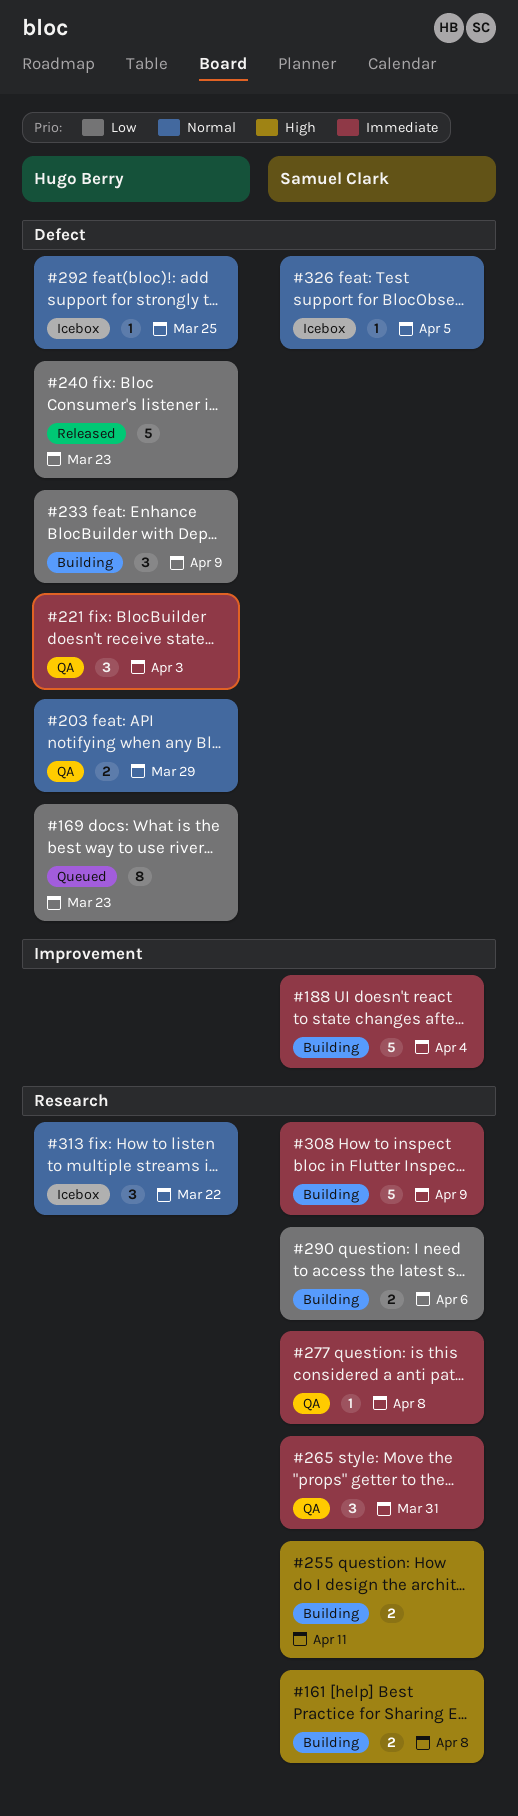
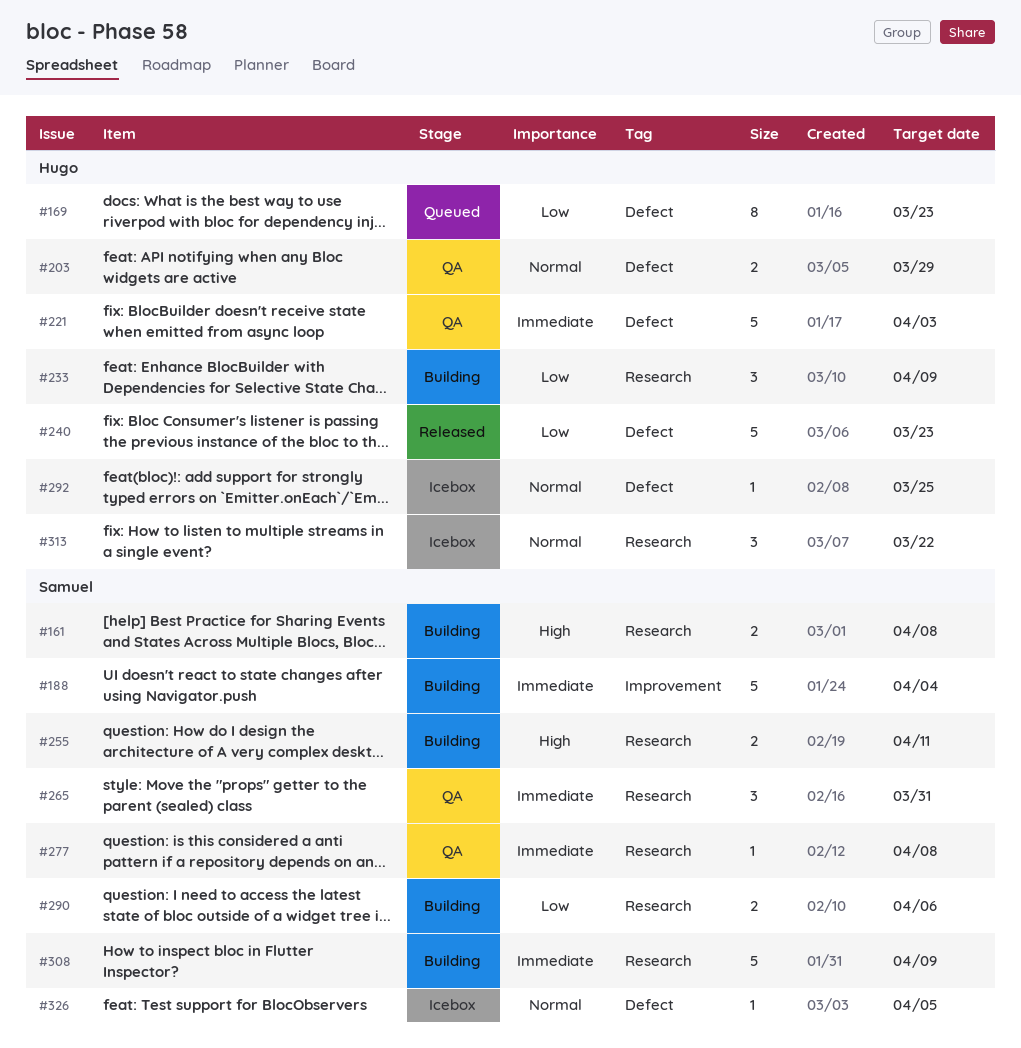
#221, estimate: 3 -> 5
#233, label: Defect -> Research

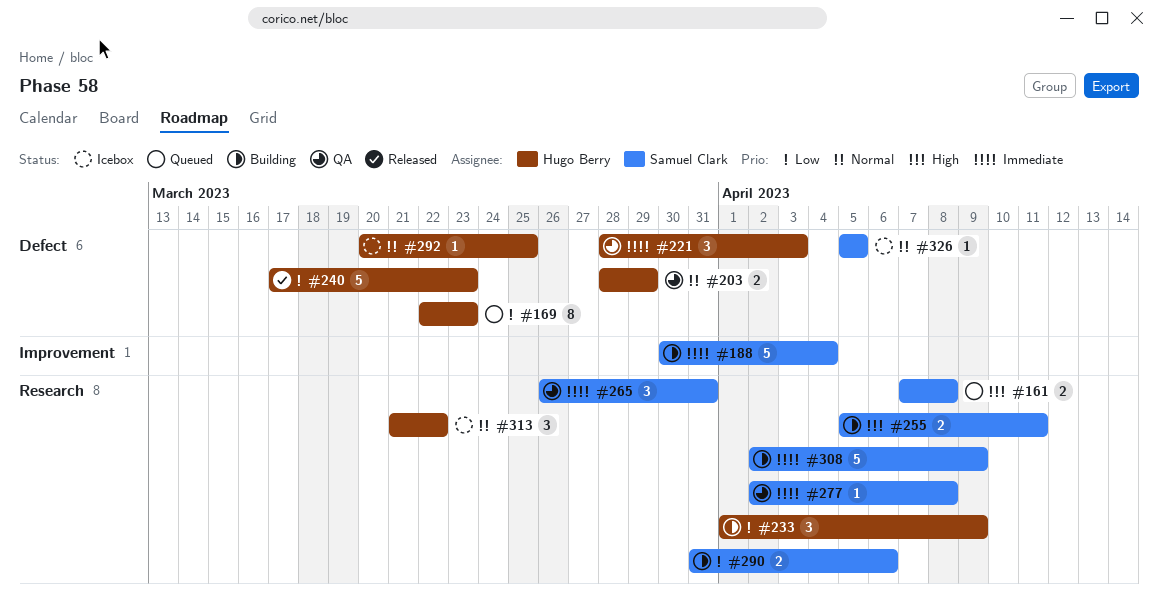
#161, status: Building -> Queued
#221, estimate: 5 -> 3

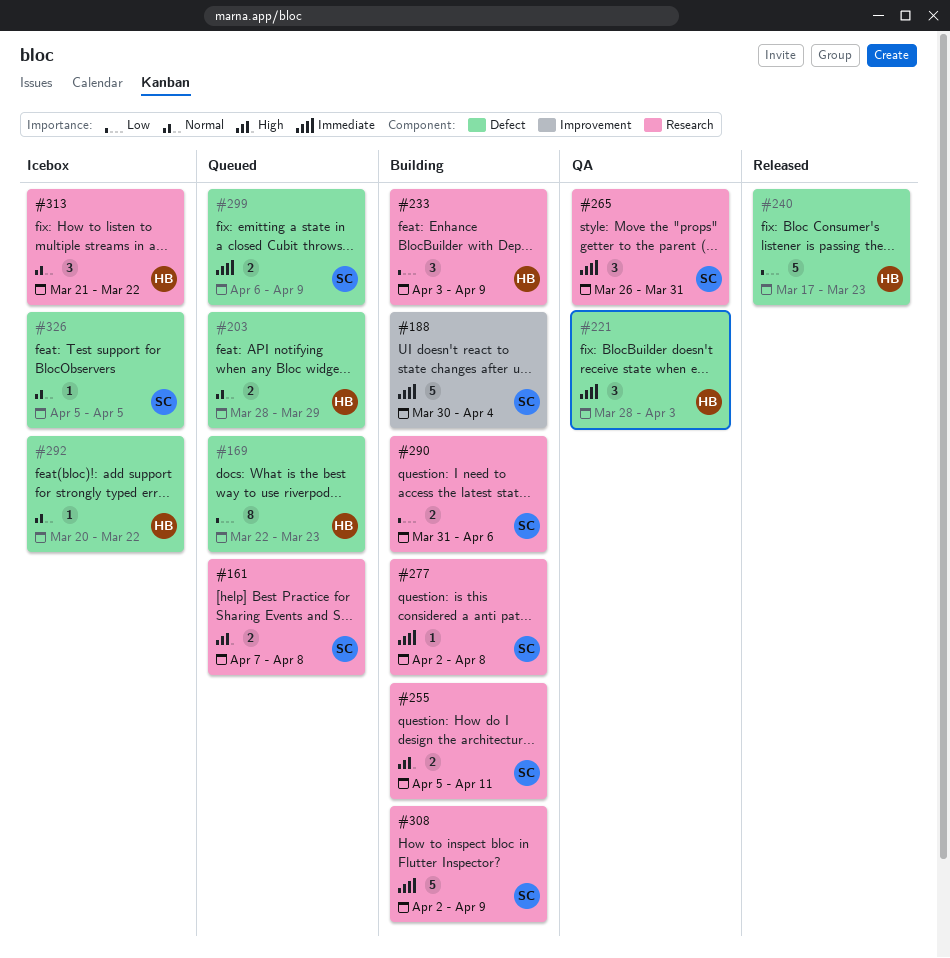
#203, status: QA -> Queued
#233, start: Apr 1 -> Apr 3
#277, status: QA -> Building
#292, due: Mar 25 -> Mar 22
#299: none -> present

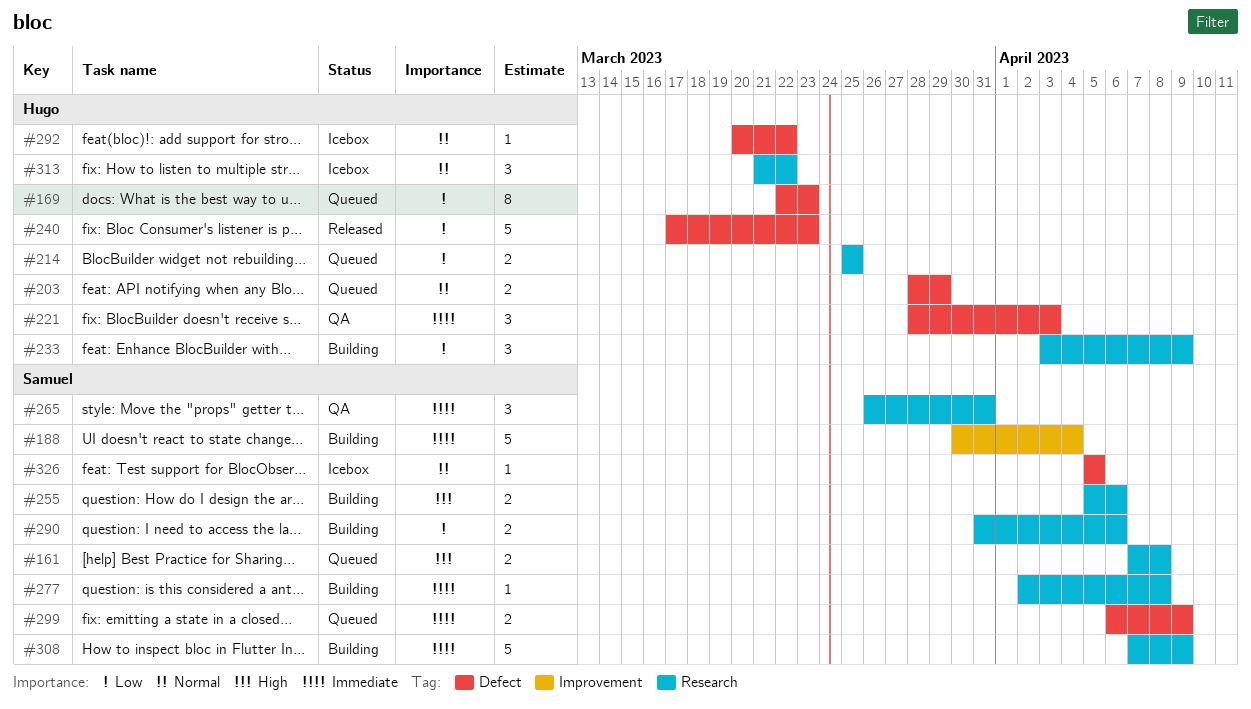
#214: none -> present
#255, due: Apr 11 -> Apr 6
#308, start: Apr 2 -> Apr 7

